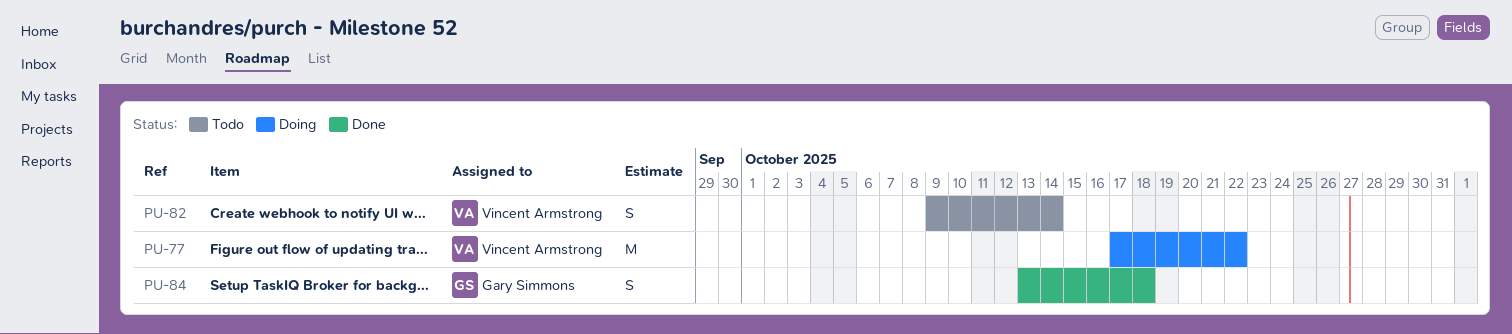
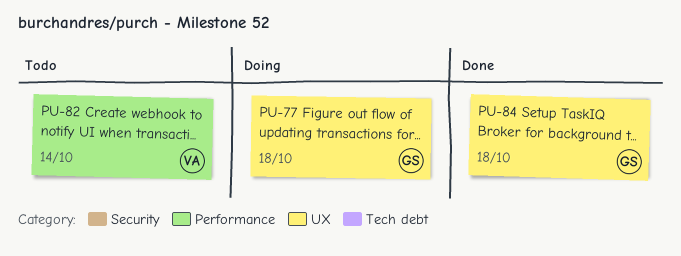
PU-77, owner: Vincent Armstrong -> Gary Simmons
PU-77, due: Oct 22 -> Oct 18

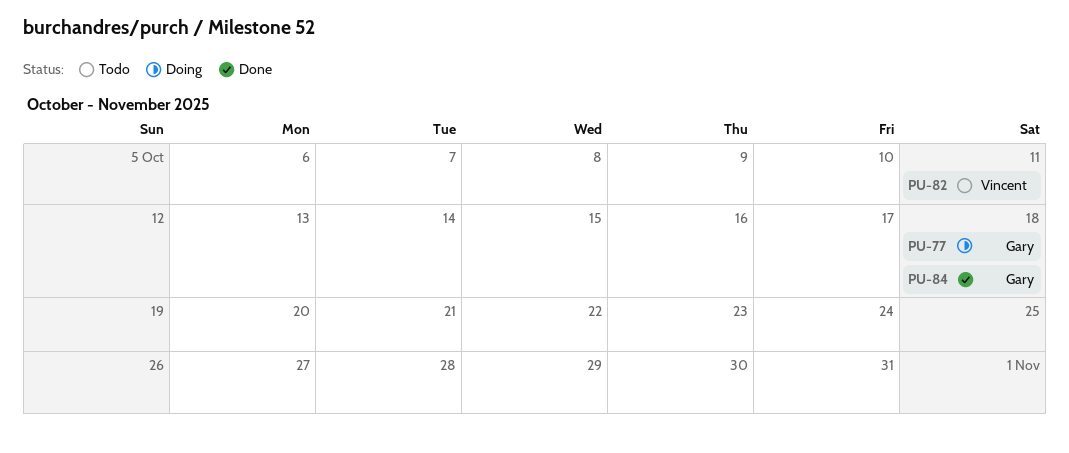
PU-82, due: Oct 14 -> Oct 11

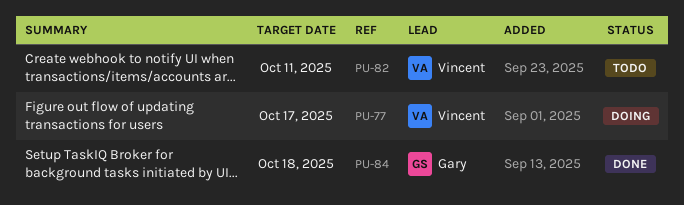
PU-77, owner: Gary -> Vincent
PU-77, due: Oct 18 -> Oct 17

